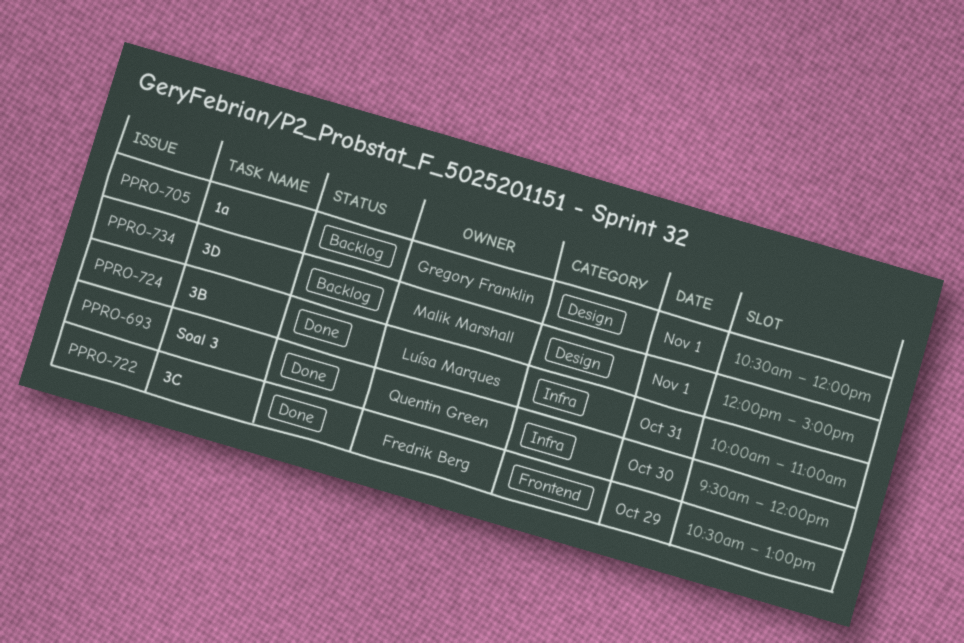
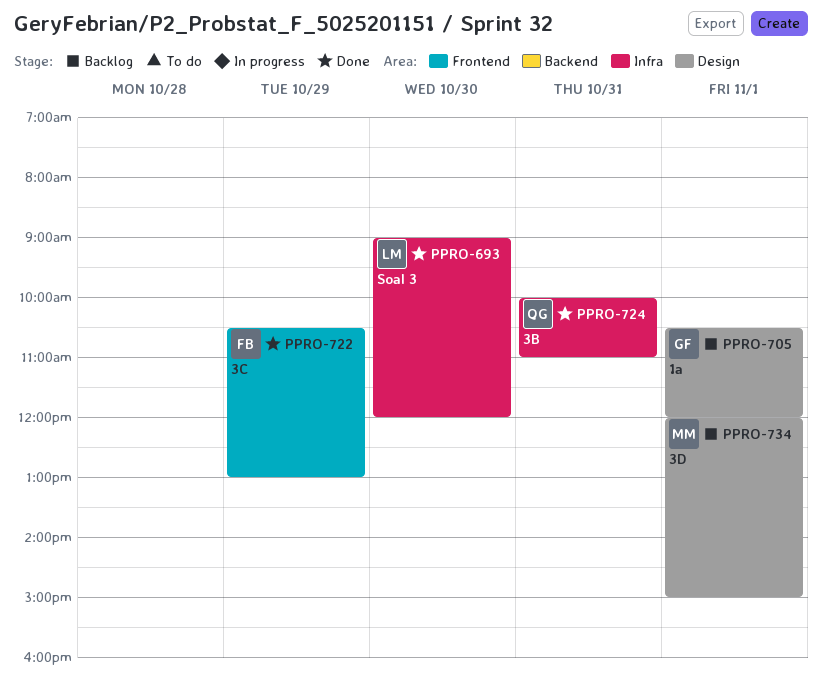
PPRO-693, owner: Quentin Green -> Luísa Marques
PPRO-693, begins: 09:30 -> 09:00
PPRO-724, owner: Luísa Marques -> Quentin Green

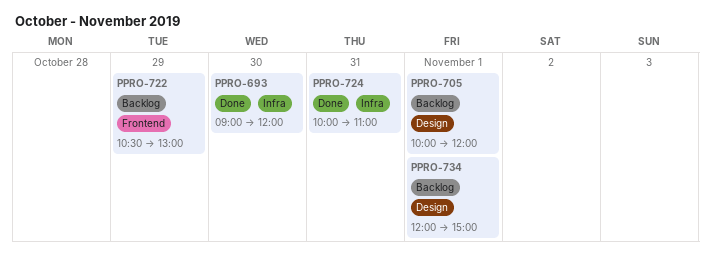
PPRO-705, begins: 10:30 -> 10:00
PPRO-722, status: Done -> Backlog

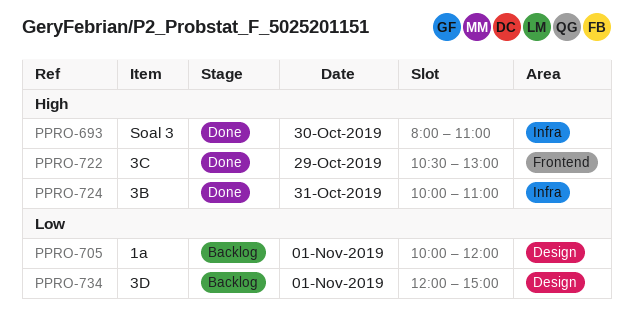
PPRO-693, begins: 09:00 -> 08:00
PPRO-693, ends: 12:00 -> 11:00
PPRO-722, status: Backlog -> Done

